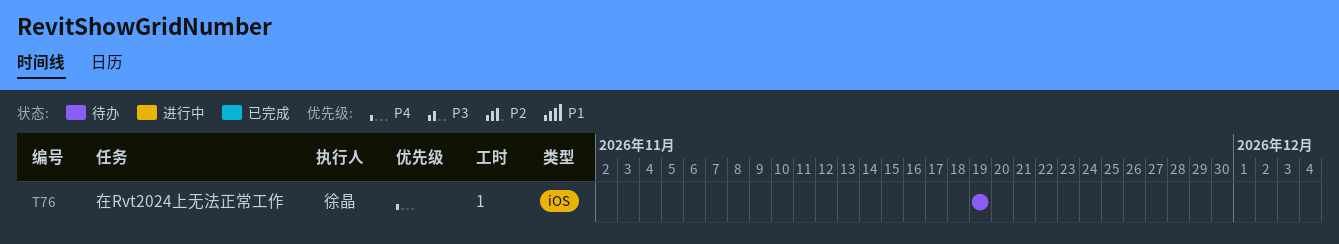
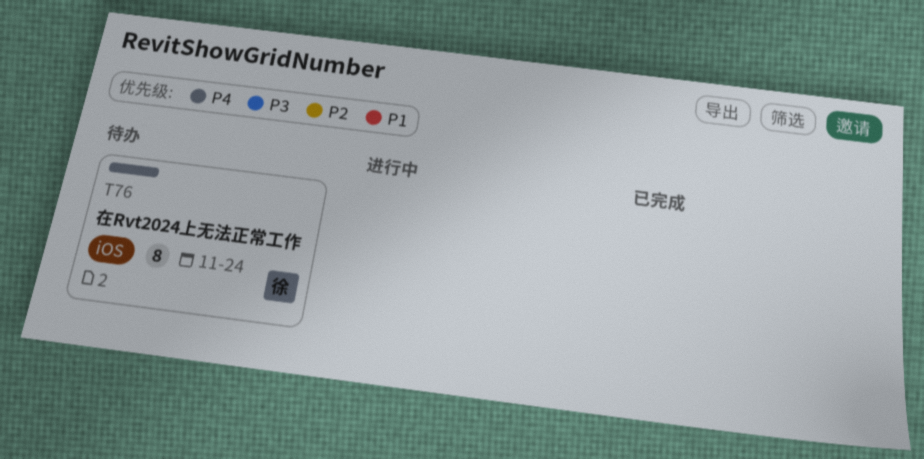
T76, estimate: 1 -> 8
T76, due: Nov 19 -> Nov 24

